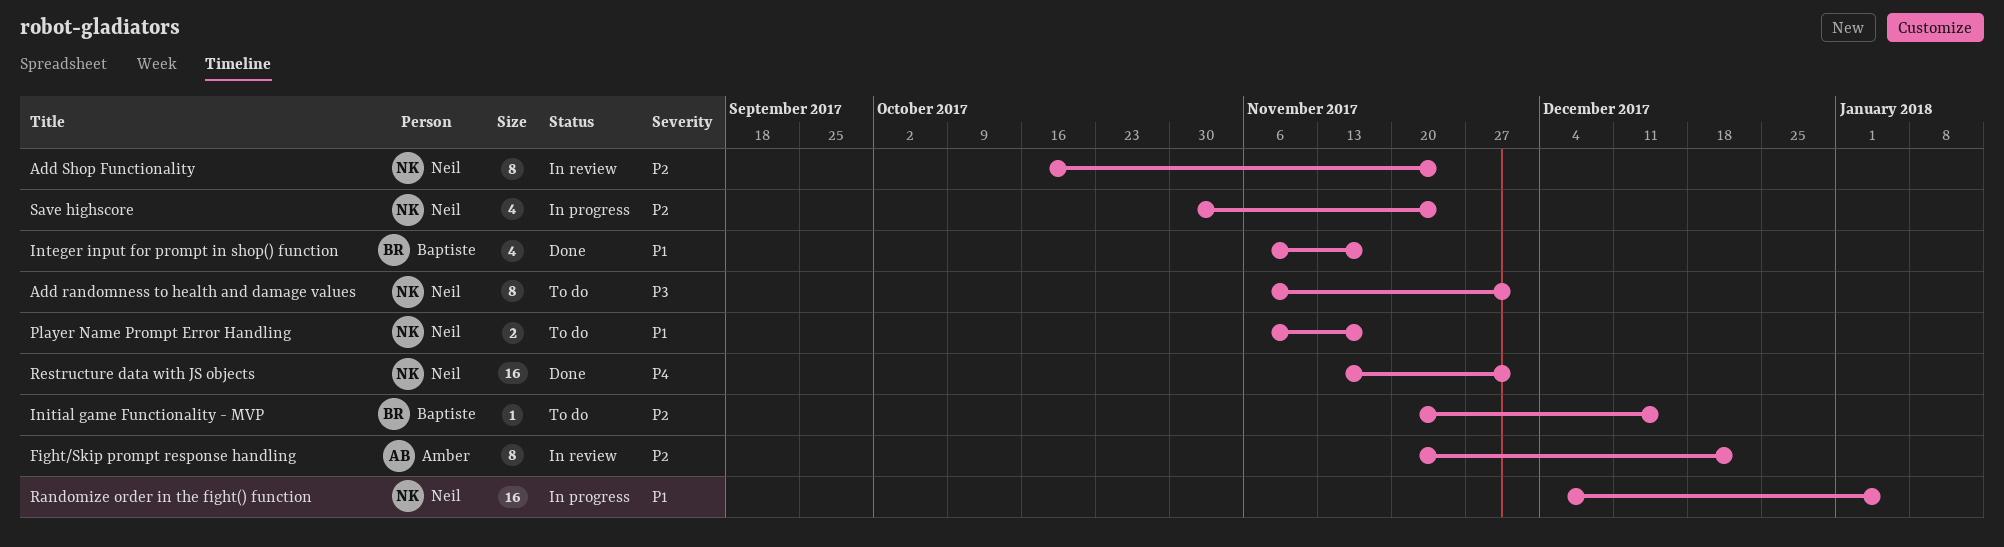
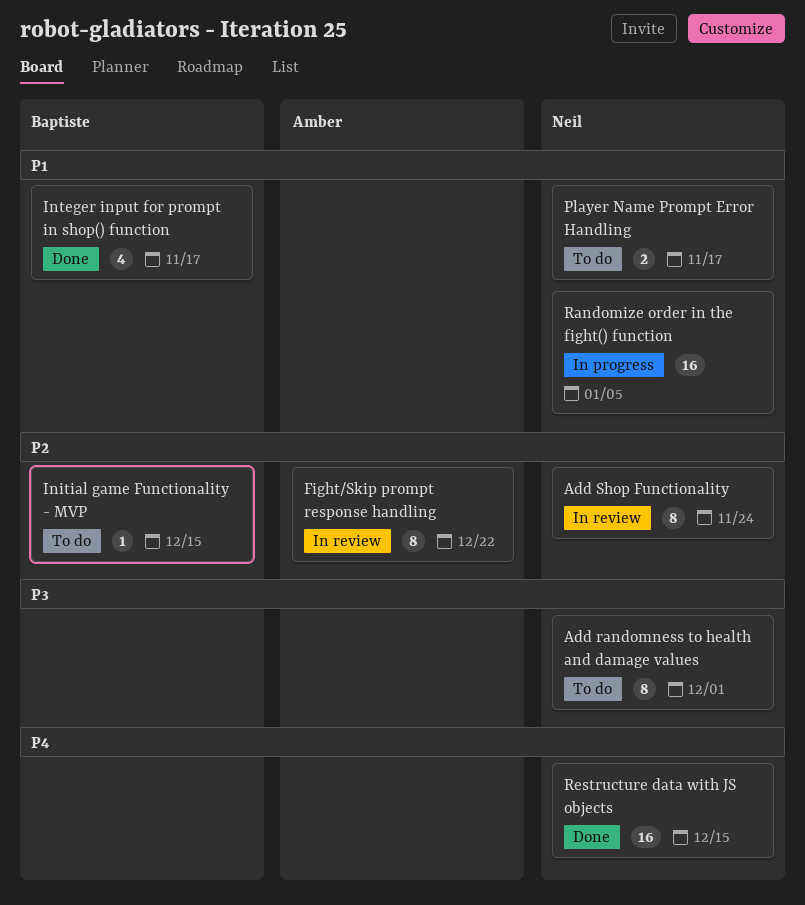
Restructure data with JS objects, due: Dec 1 -> Dec 15
Save highscore: present -> none

